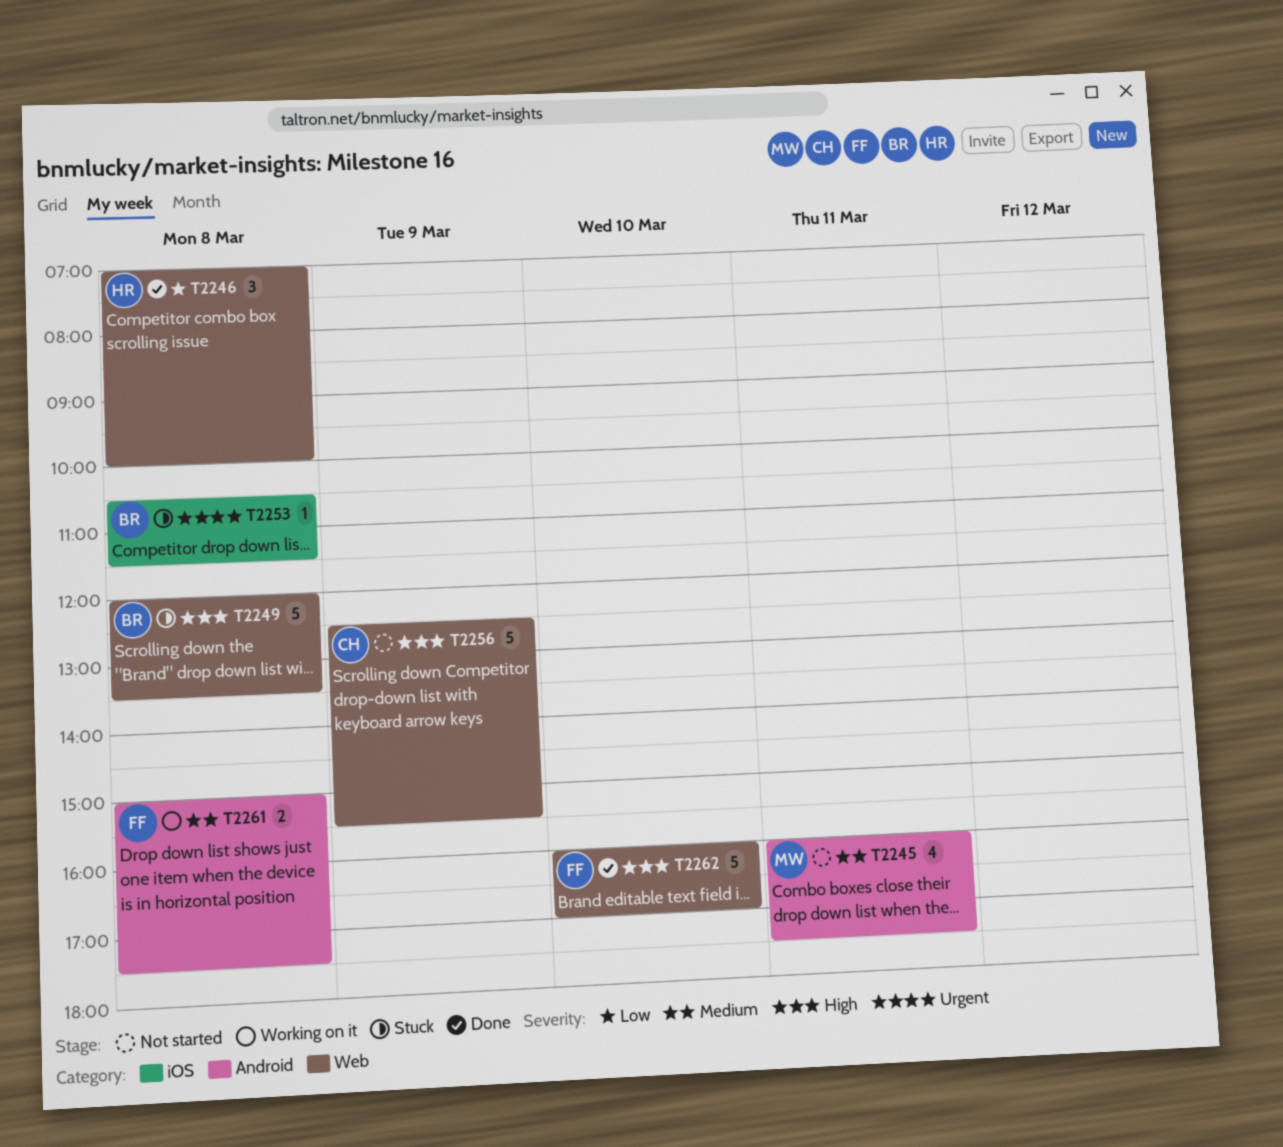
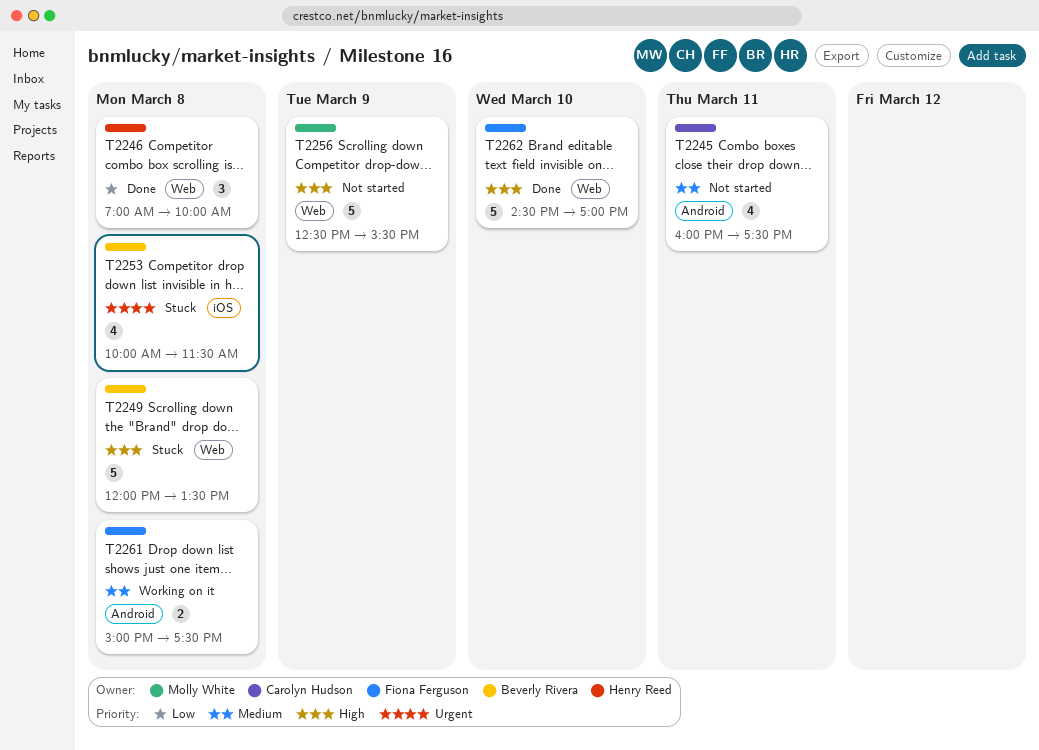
T2245, owner: Molly White -> Carolyn Hudson
T2253, estimate: 1 -> 4
T2253, begins: 10:30 -> 10:00
T2256, owner: Carolyn Hudson -> Molly White
T2262, begins: 16:00 -> 14:30

